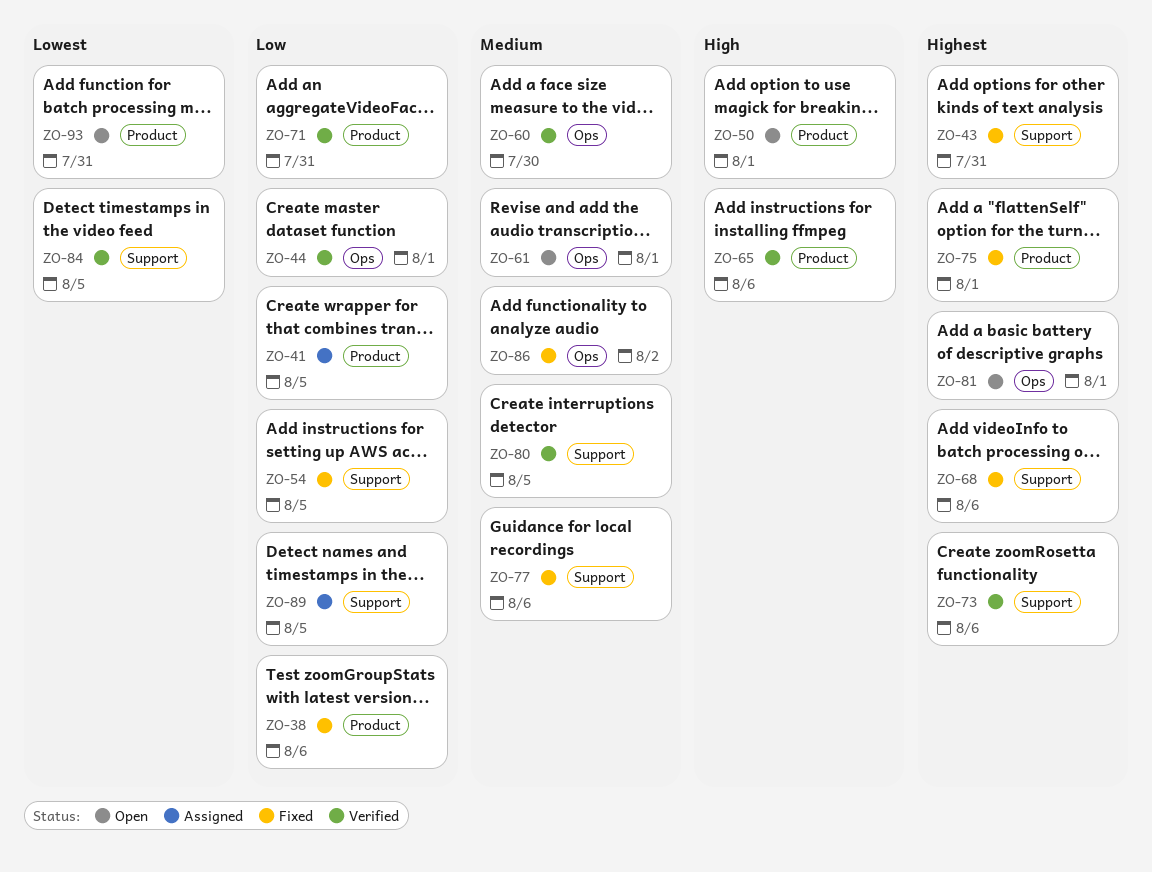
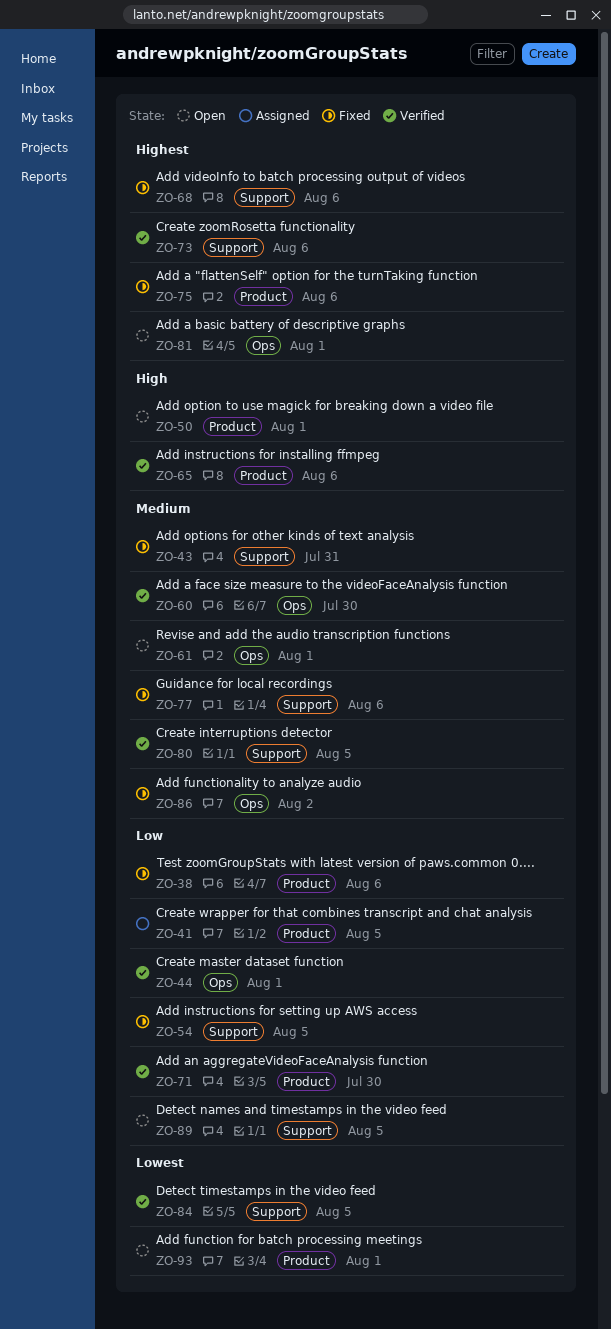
ZO-43, priority: Highest -> Medium
ZO-71, due: Jul 31 -> Jul 30
ZO-75, due: Aug 1 -> Aug 6
ZO-89, status: Assigned -> Open
ZO-93, due: Jul 31 -> Aug 1

